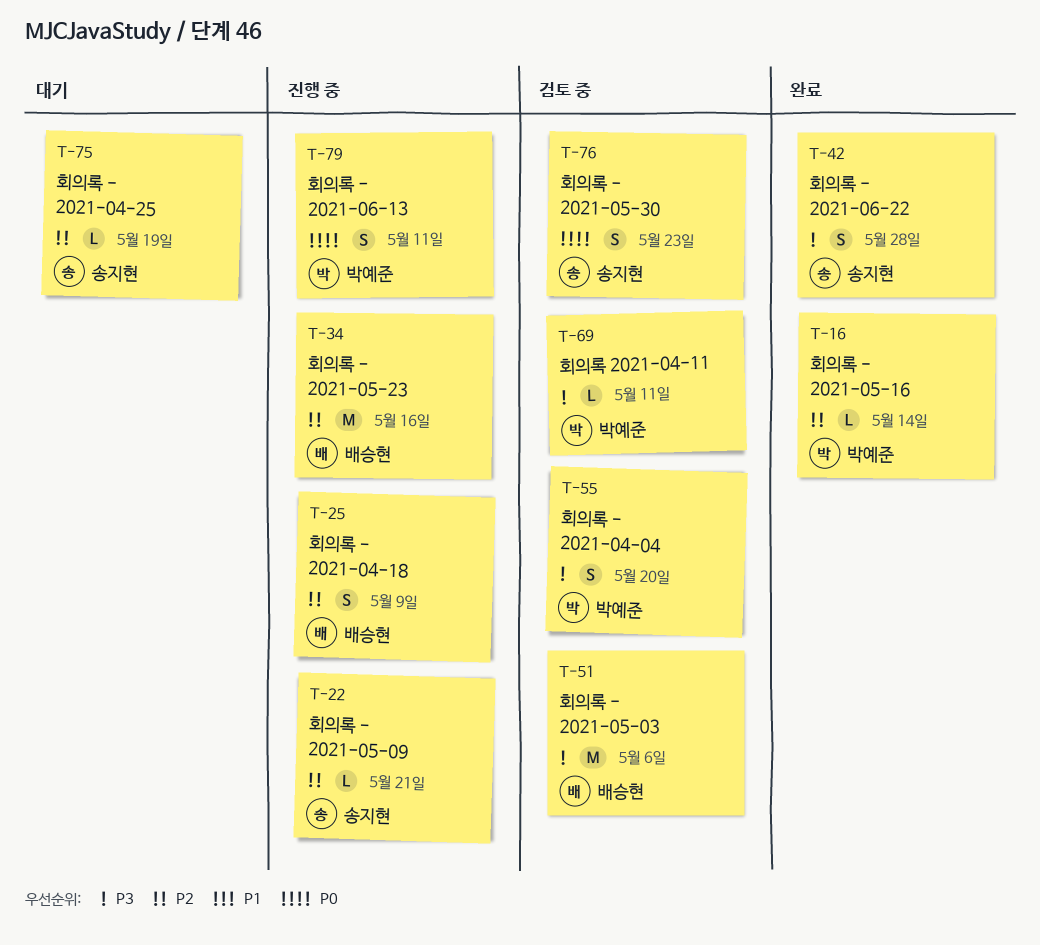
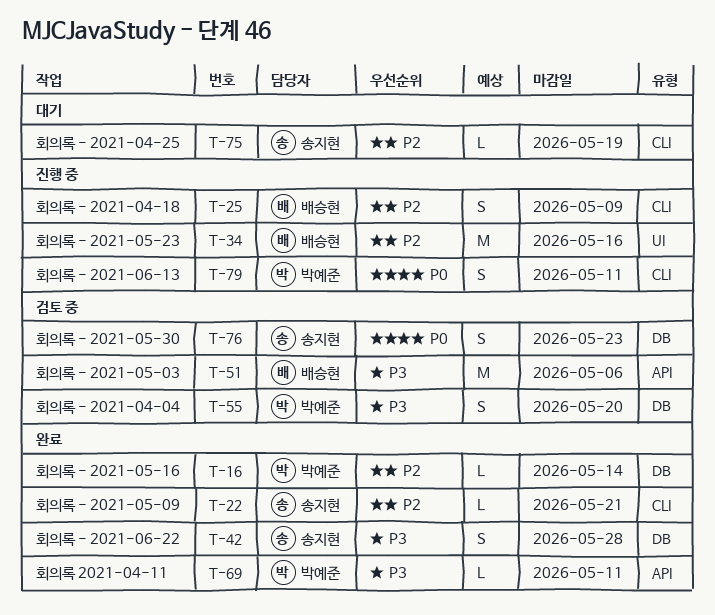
T-22, status: 진행 중 -> 완료
T-69, status: 검토 중 -> 완료

